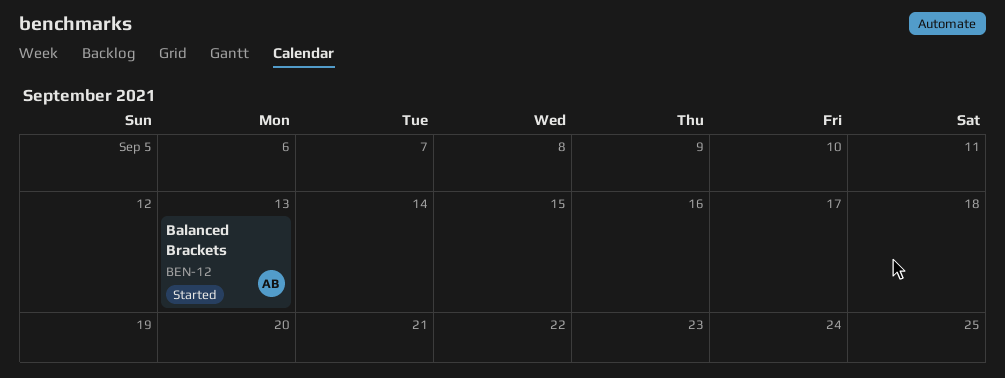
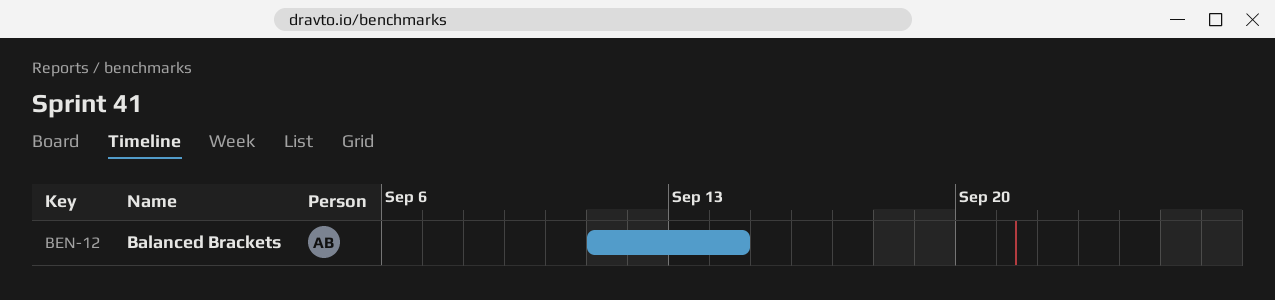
BEN-12, due: Sep 13 -> Sep 14

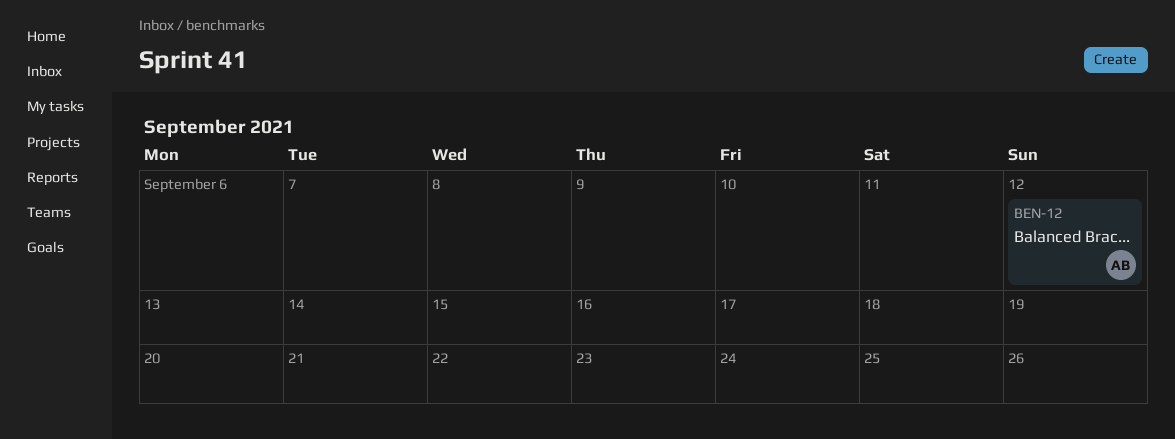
BEN-12, due: Sep 14 -> Sep 12

